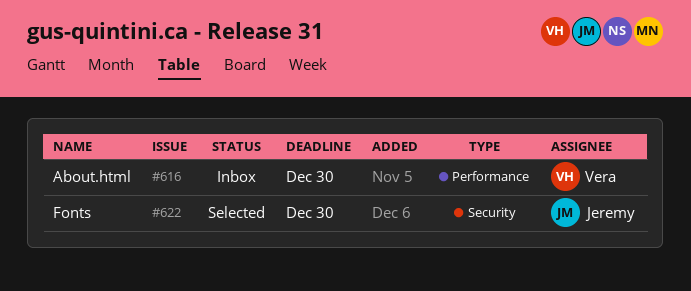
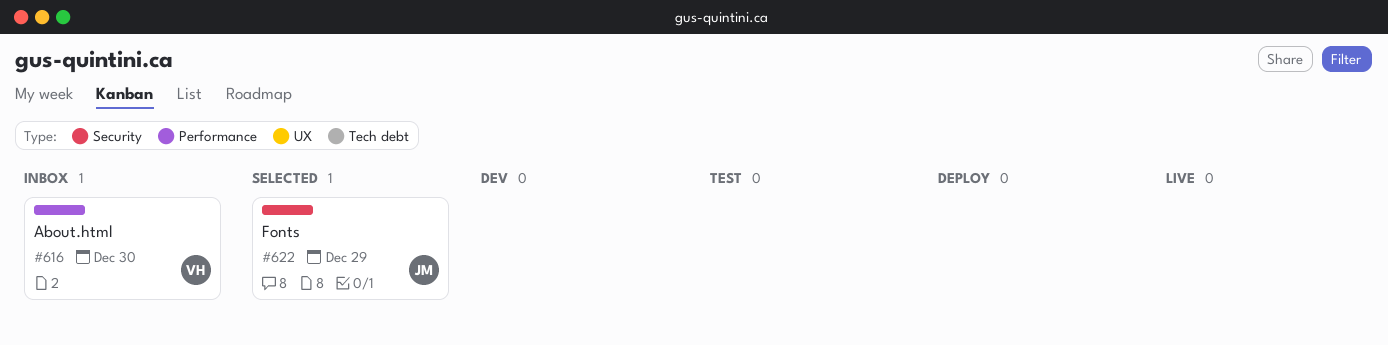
#622, due: Dec 30 -> Dec 29

